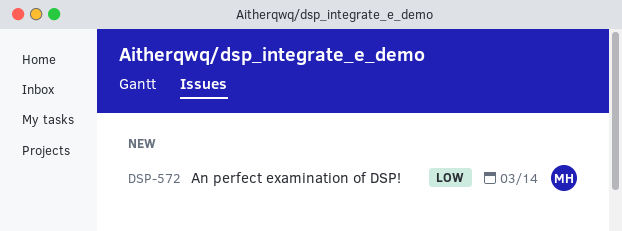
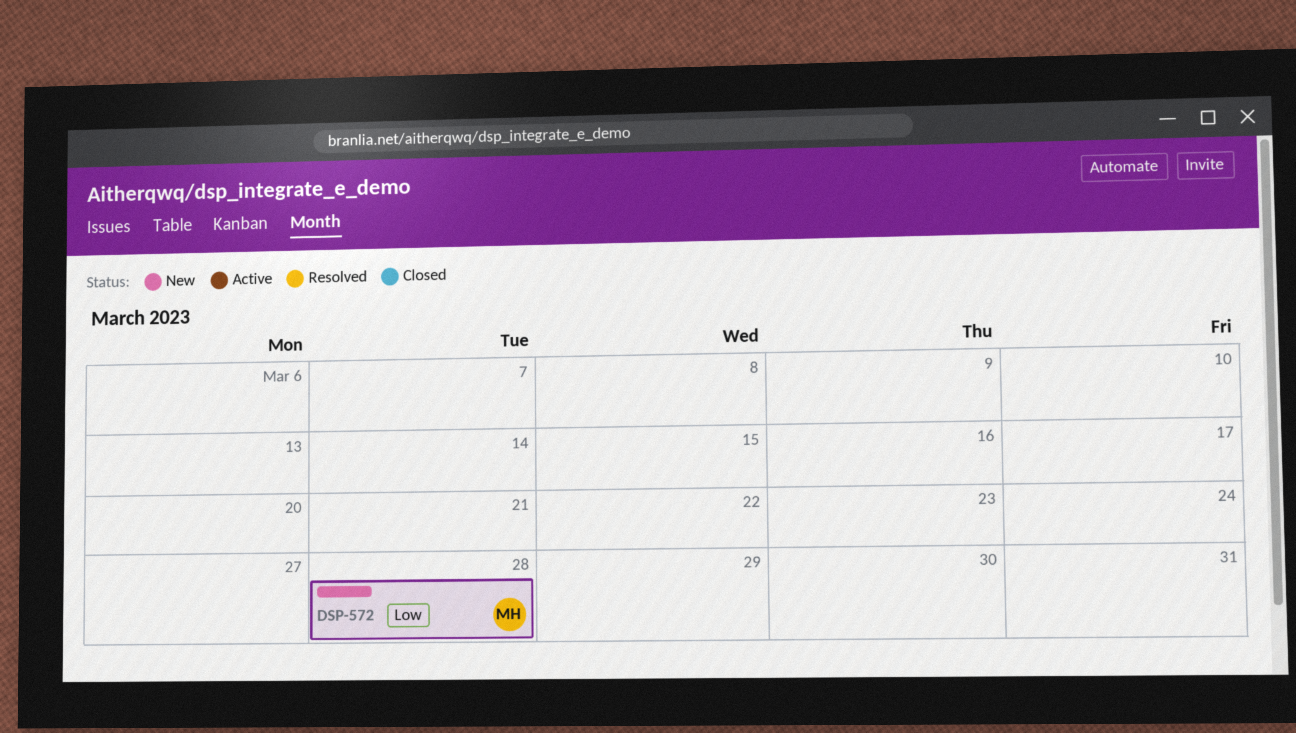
DSP-572, due: Mar 14 -> Mar 28

